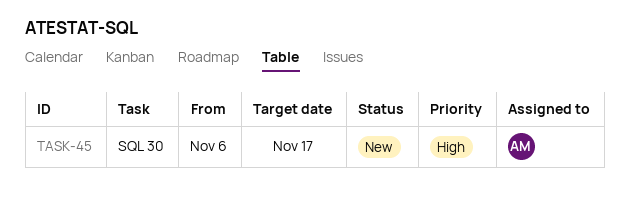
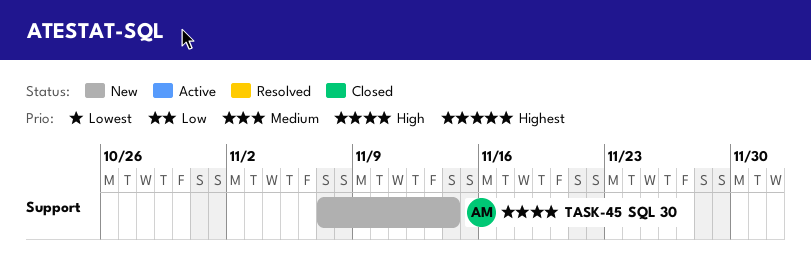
TASK-45, start: Nov 6 -> Nov 7
TASK-45, due: Nov 17 -> Nov 14

